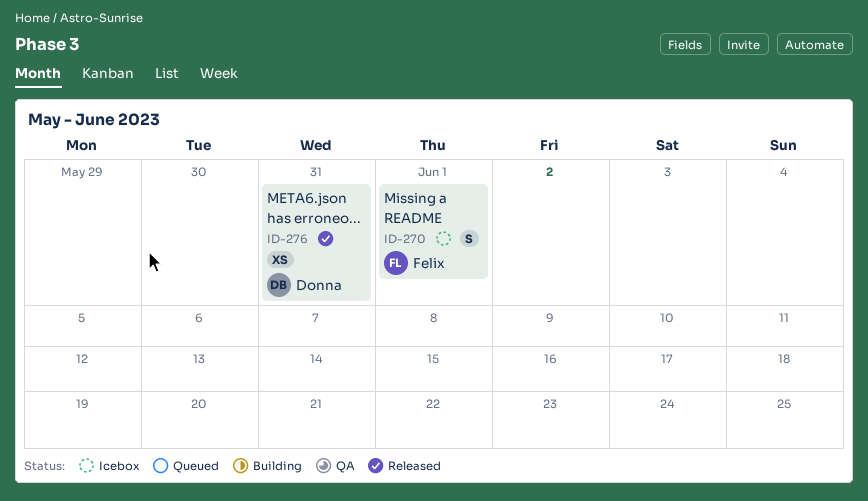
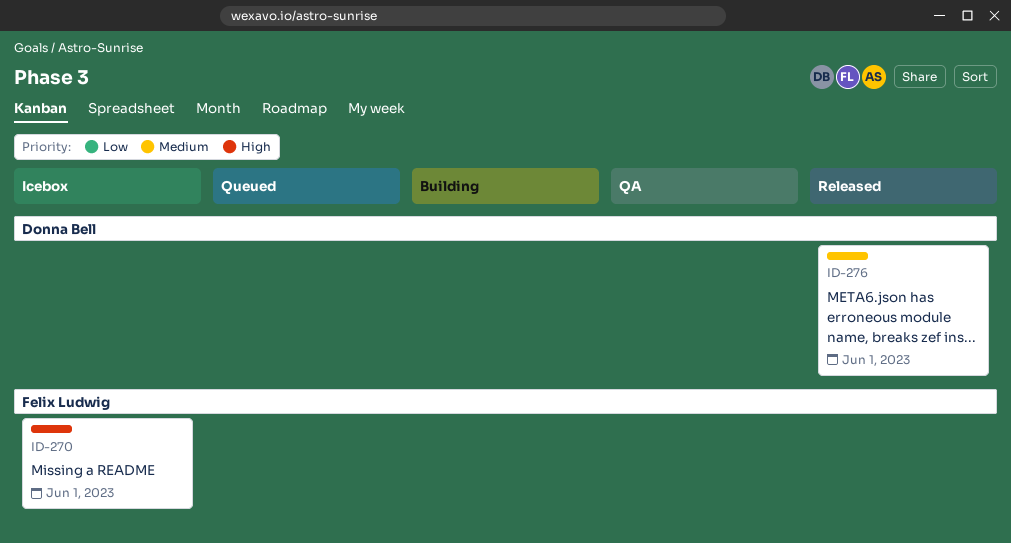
ID-276, due: May 31 -> Jun 1

